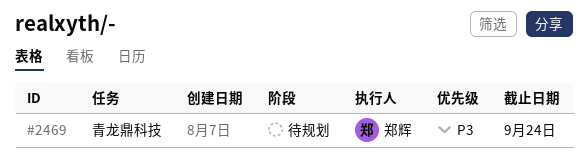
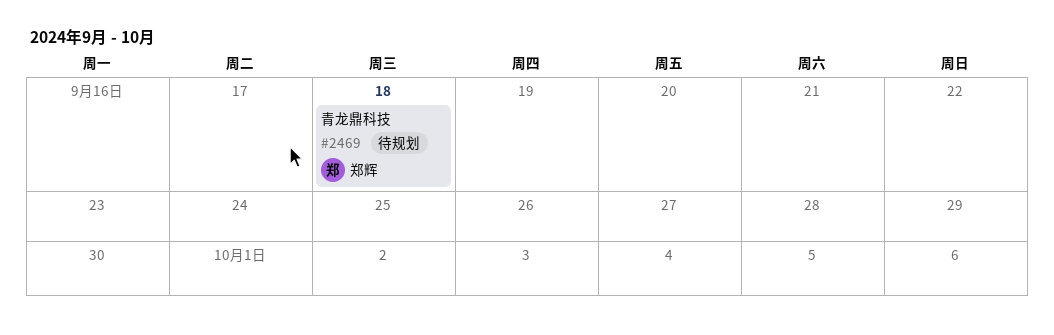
#2469, due: Sep 24 -> Sep 18

